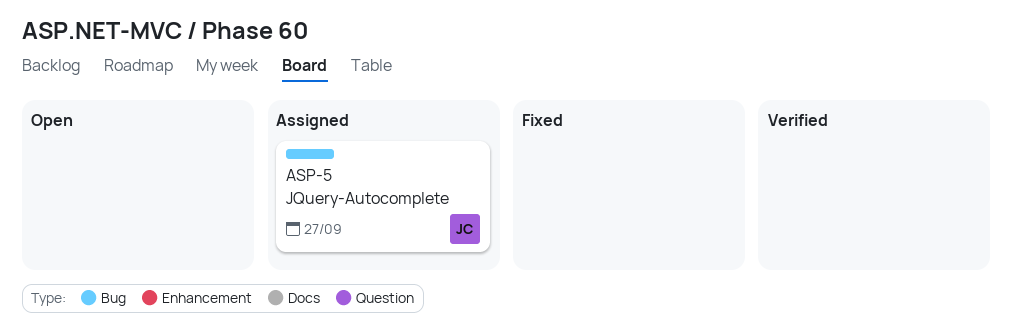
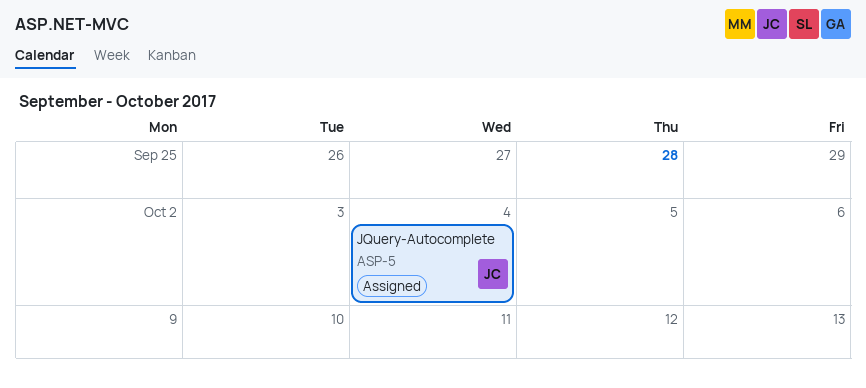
ASP-5, due: Sep 27 -> Oct 4

